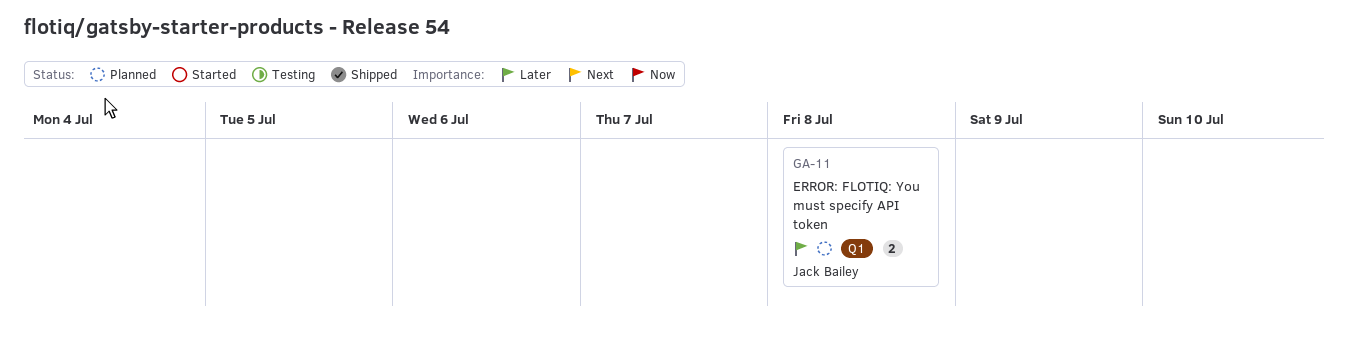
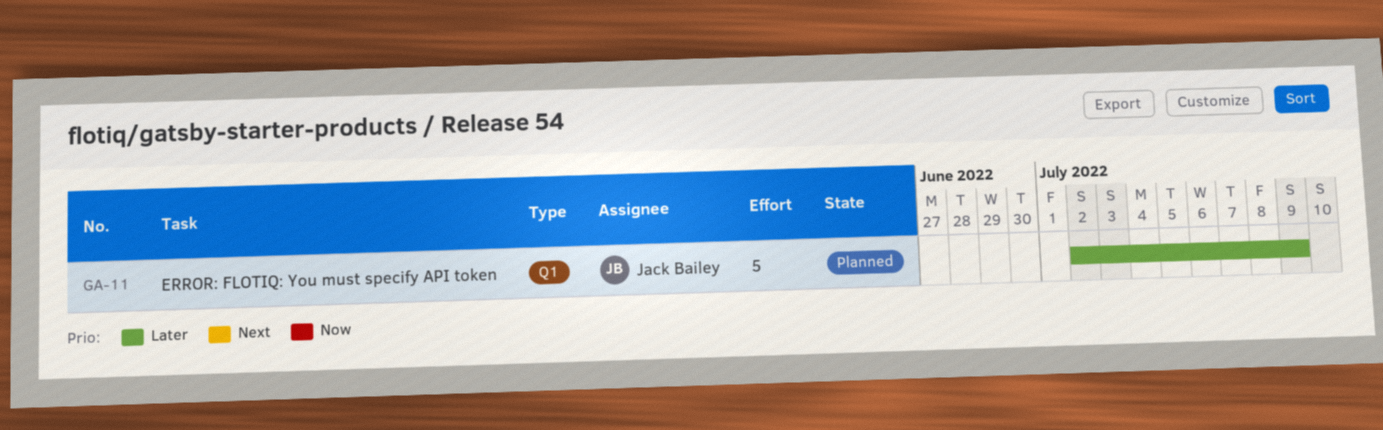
GA-11, estimate: 2 -> 5
GA-11, due: Jul 8 -> Jul 9

